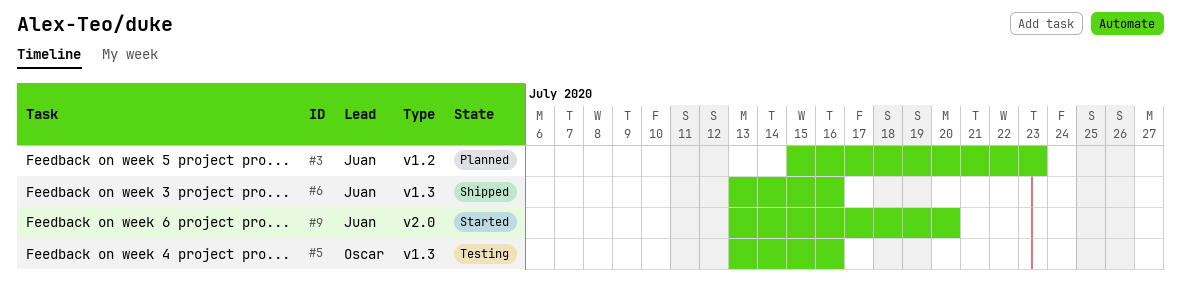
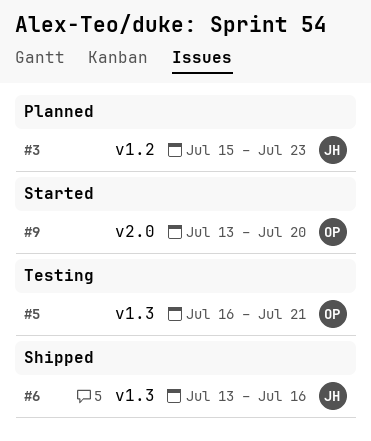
#5, start: Jul 13 -> Jul 16
#5, due: Jul 16 -> Jul 21
#9, owner: Juan -> Oscar

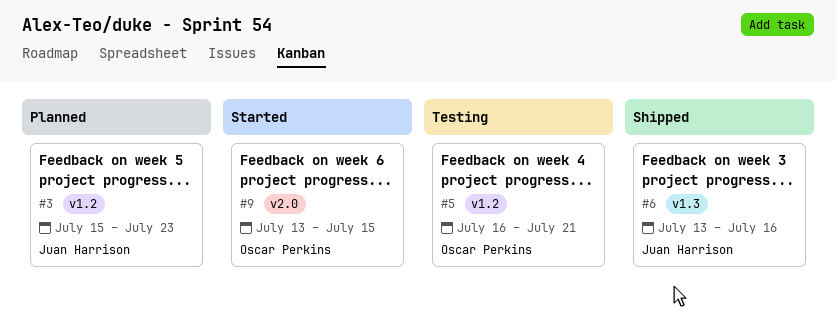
#5, label: v1.3 -> v1.2
#9, due: Jul 20 -> Jul 15

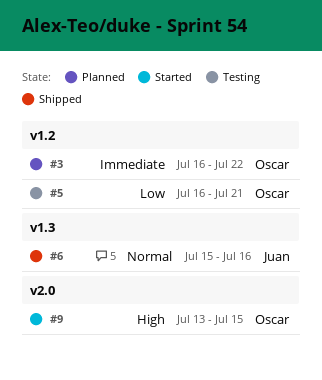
#3, owner: Juan Harrison -> Oscar Perkins
#3, start: Jul 15 -> Jul 16
#3, due: Jul 23 -> Jul 22
#6, start: Jul 13 -> Jul 15

